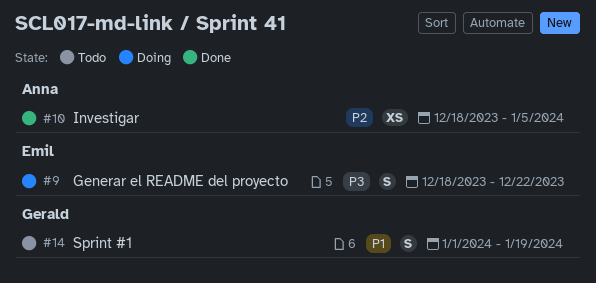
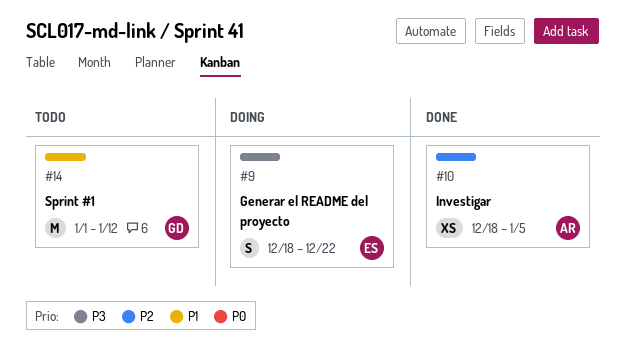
#14, estimate: S -> M
#14, due: Jan 19 -> Jan 12

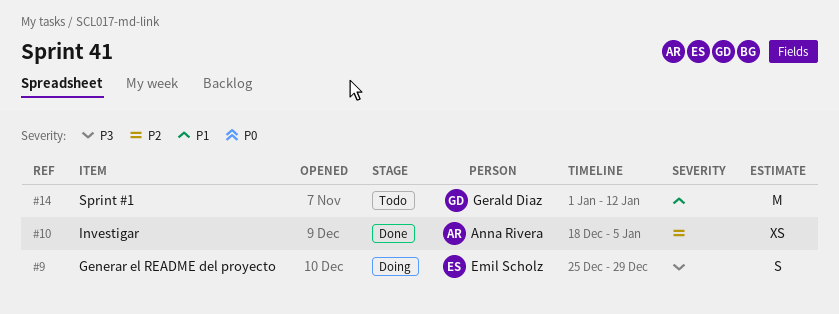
#9, start: Dec 18 -> Dec 25
#9, due: Dec 22 -> Dec 29

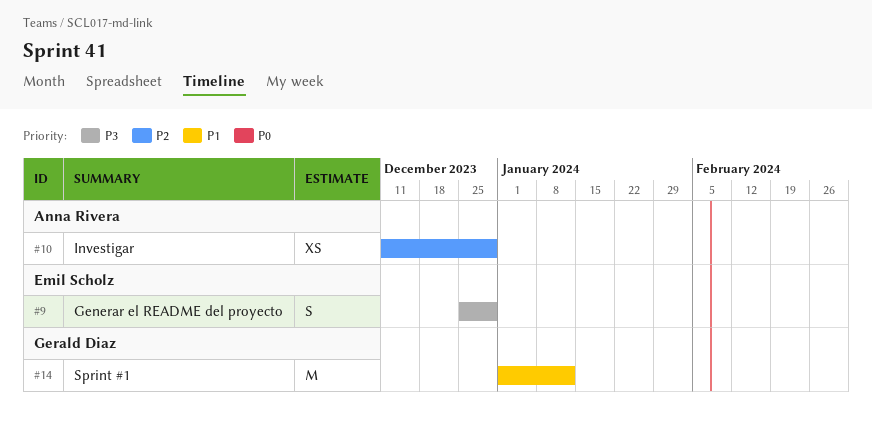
#10, start: Dec 18 -> Dec 11
#10, due: Jan 5 -> Dec 29

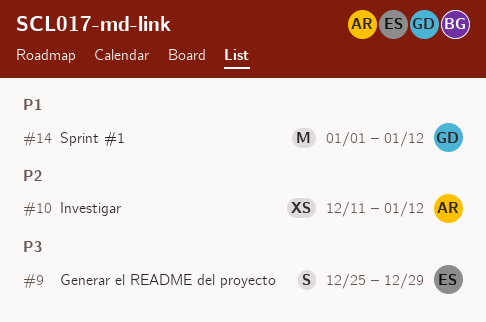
#10, due: Dec 29 -> Jan 12

